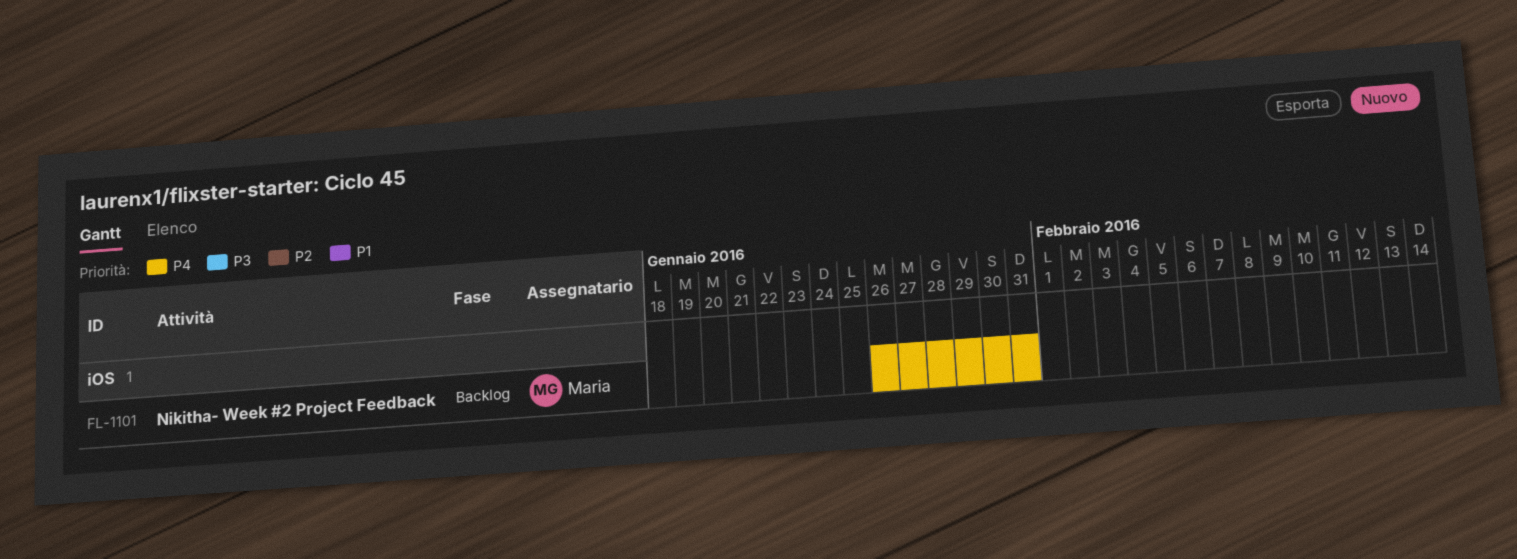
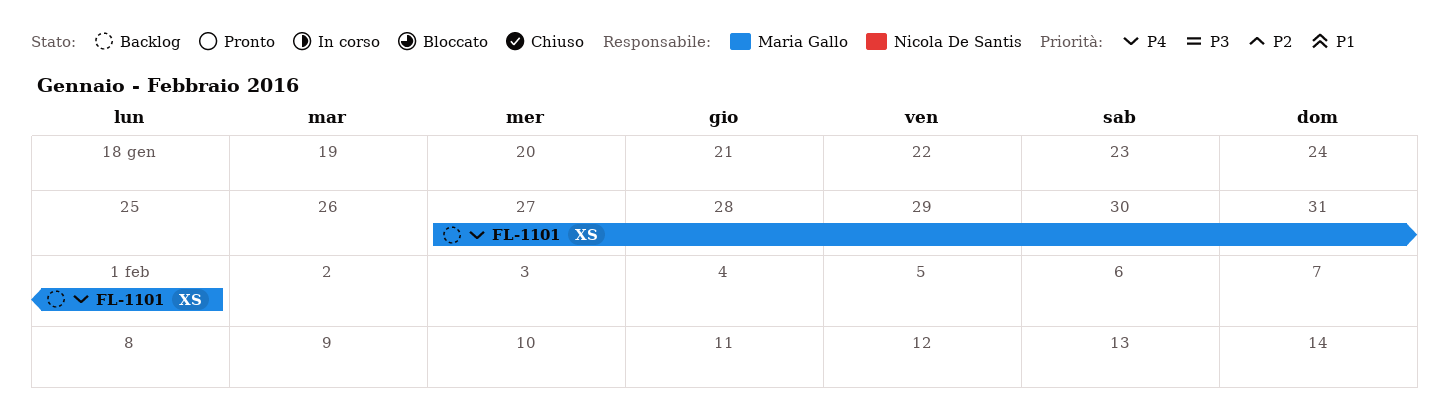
FL-1101, start: Jan 26 -> Jan 27
FL-1101, due: Jan 31 -> Feb 1

